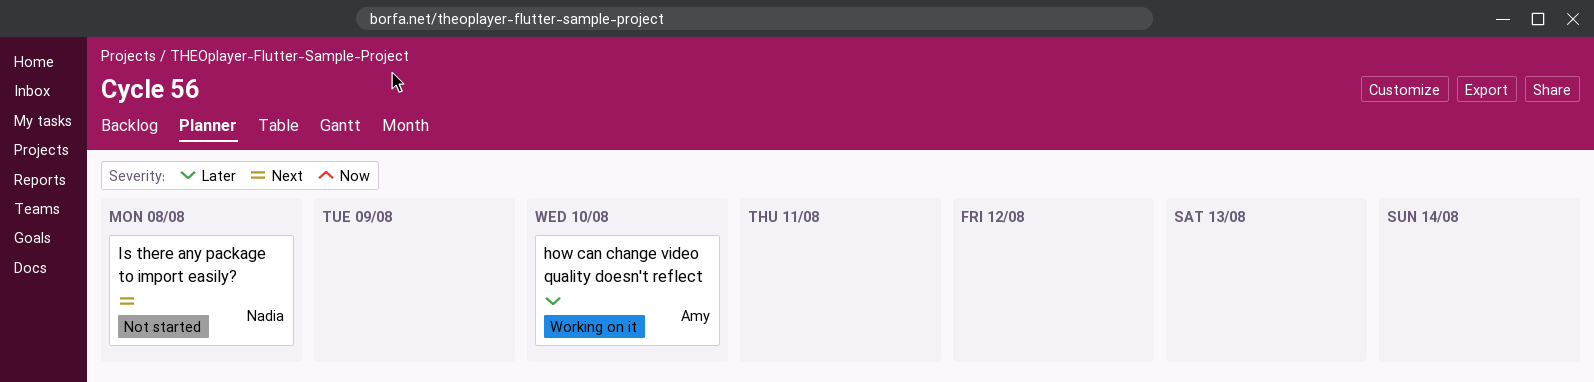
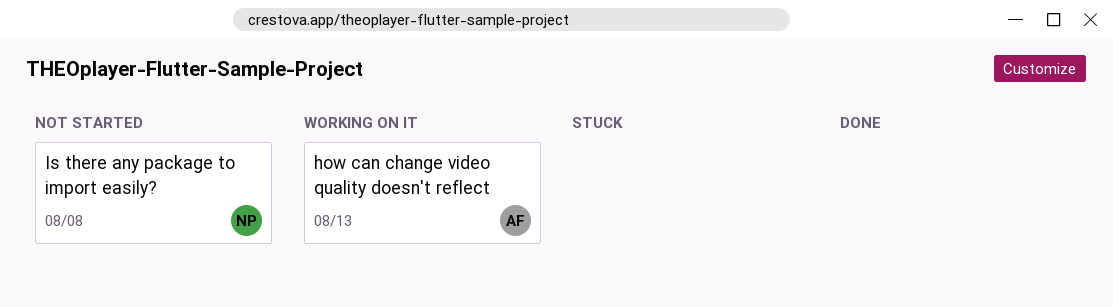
how can change video quality doesn't reflect, due: Aug 10 -> Aug 13

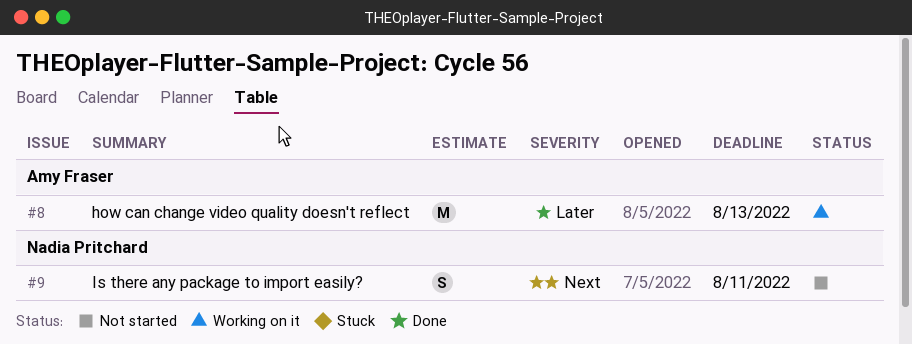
Is there any package to import easily?, due: Aug 8 -> Aug 11

